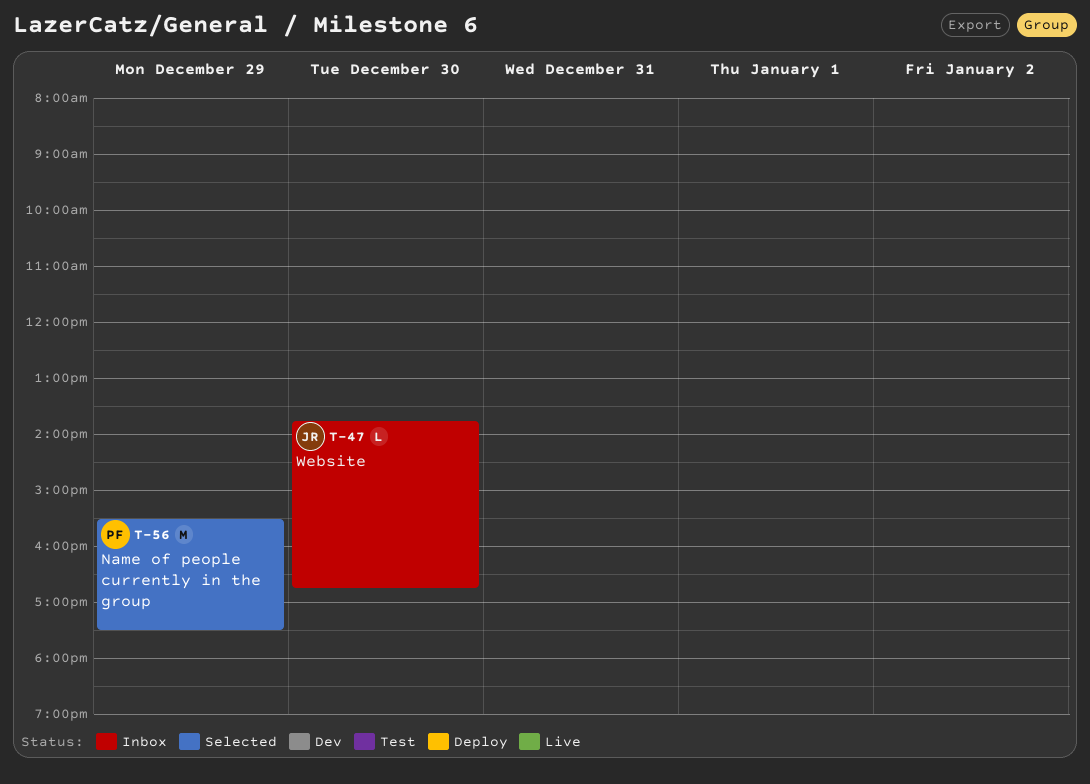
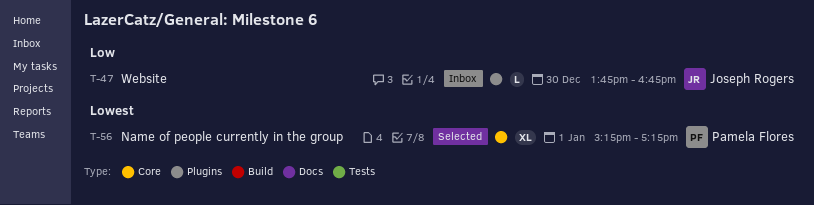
T-56, estimate: M -> XL
T-56, day: Dec 29 -> Jan 1
T-56, begins: 15:30 -> 15:15
T-56, ends: 17:30 -> 17:15

